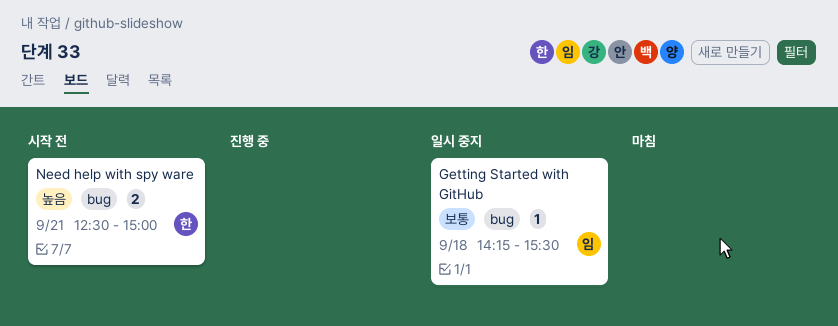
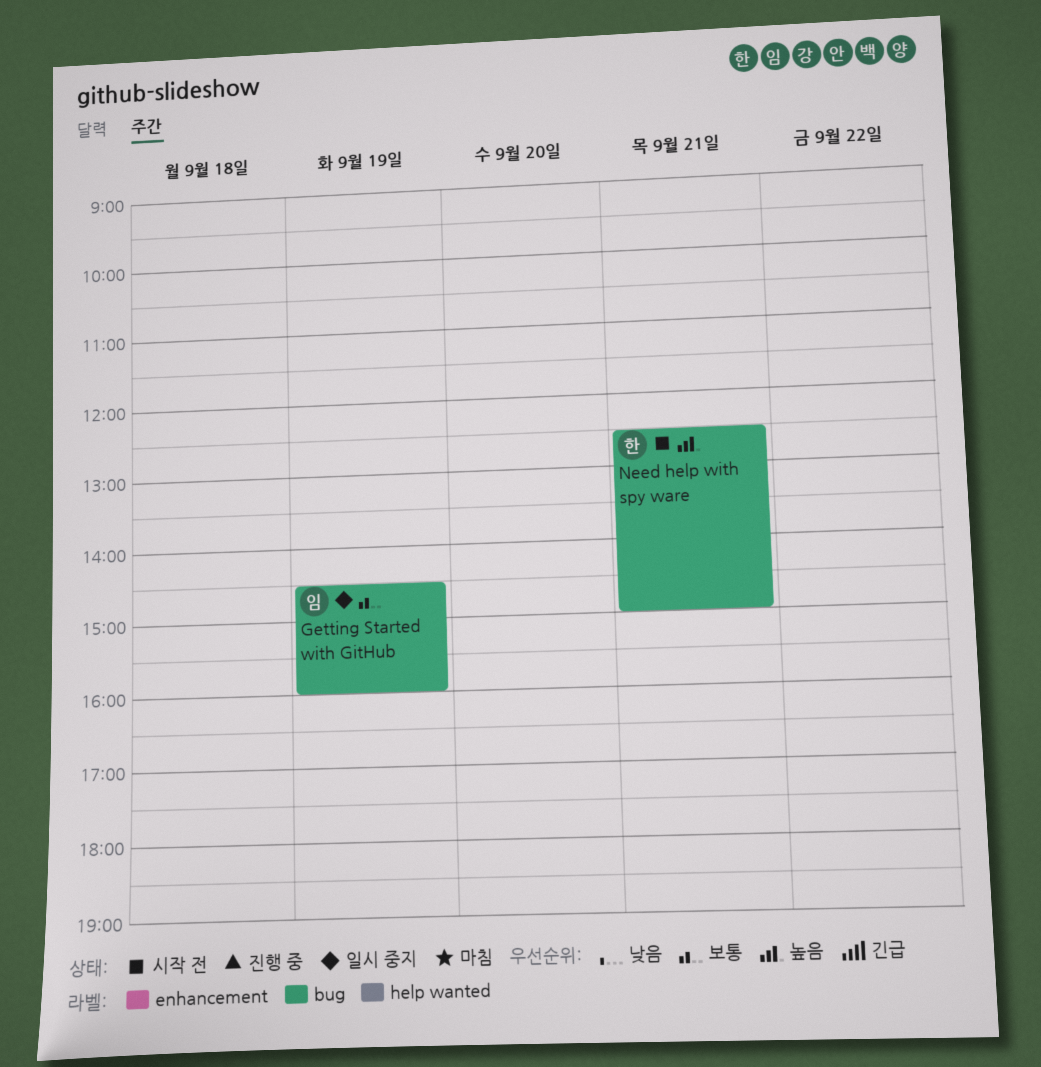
Getting Started with GitHub, day: Sep 18 -> Sep 19
Getting Started with GitHub, begins: 14:15 -> 14:30
Getting Started with GitHub, ends: 15:30 -> 16:00

